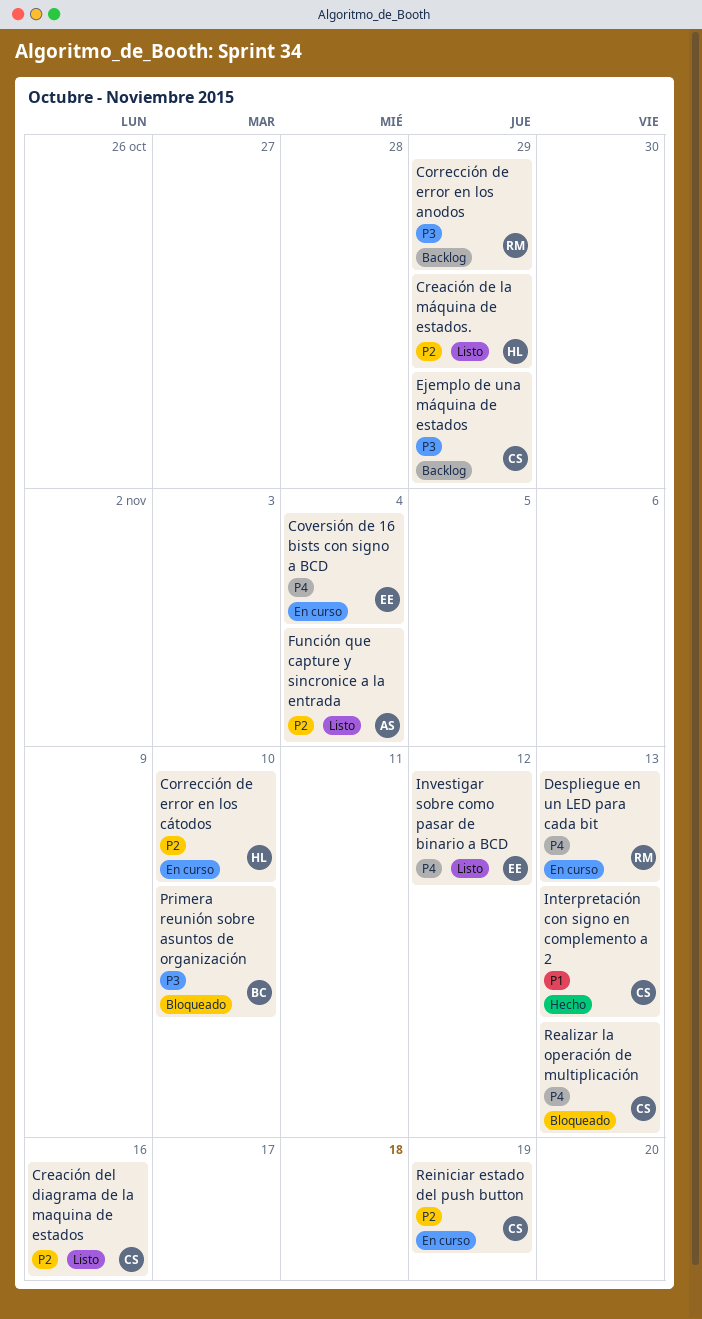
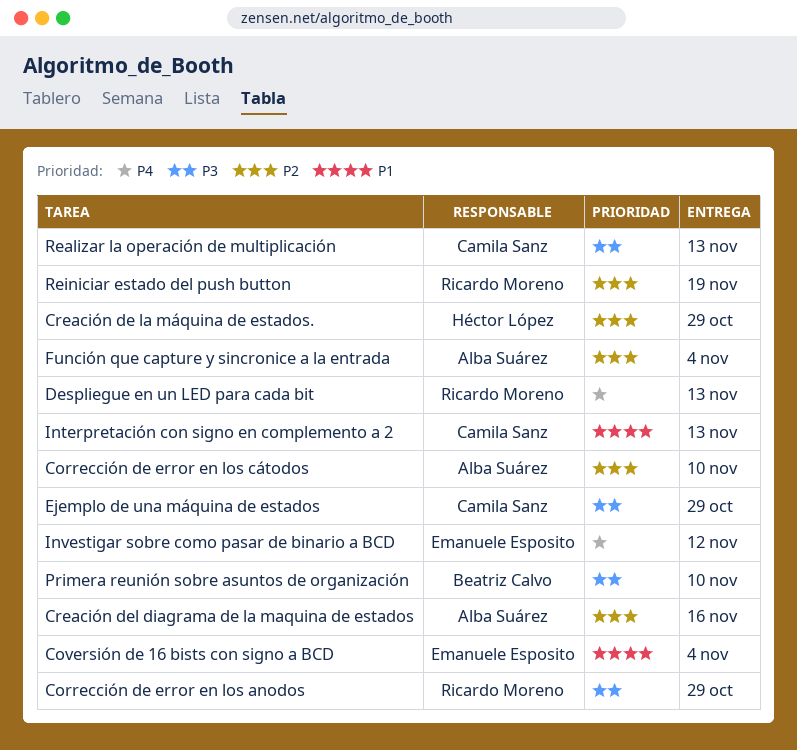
Corrección de error en los cátodos, owner: Héctor López -> Alba Suárez
Coversión de 16 bists con signo a BCD, priority: P4 -> P1
Creación del diagrama de la maquina de estados, owner: Camila Sanz -> Alba Suárez
Realizar la operación de multiplicación, priority: P4 -> P3
Reiniciar estado del push button, owner: Camila Sanz -> Ricardo Moreno

